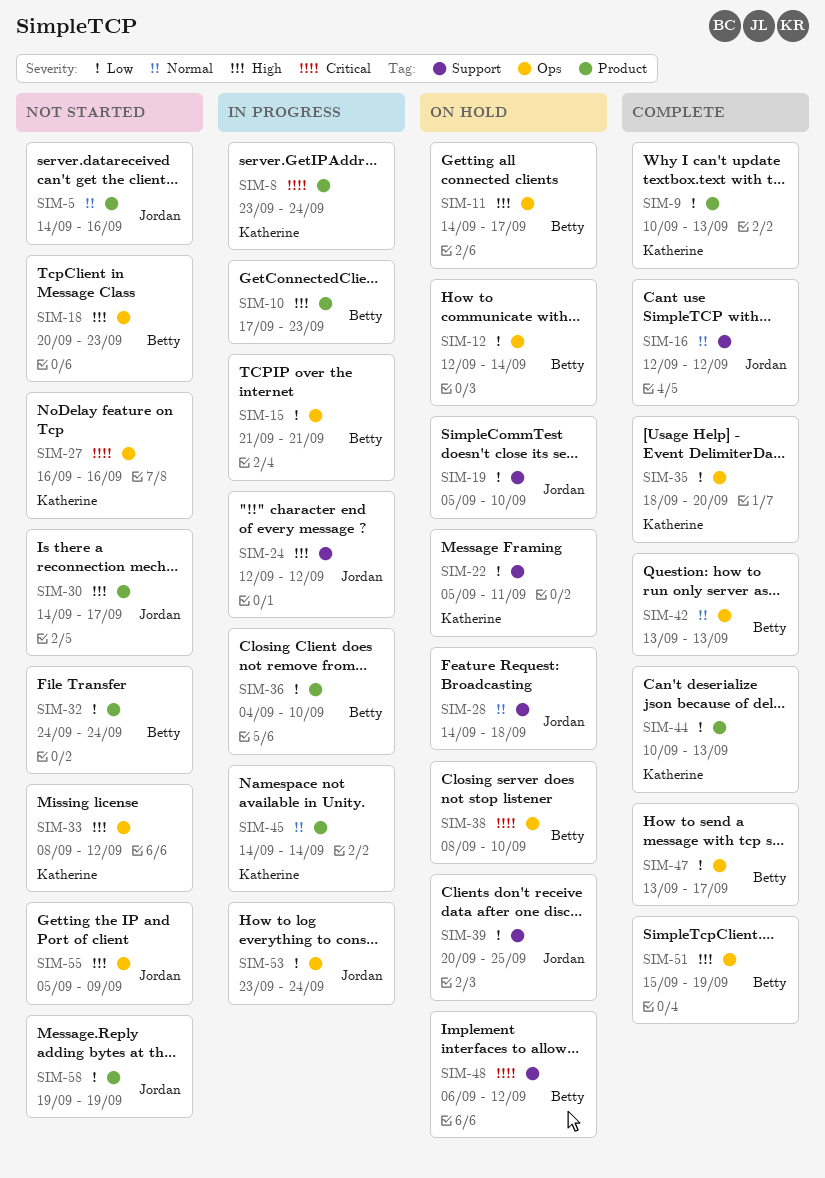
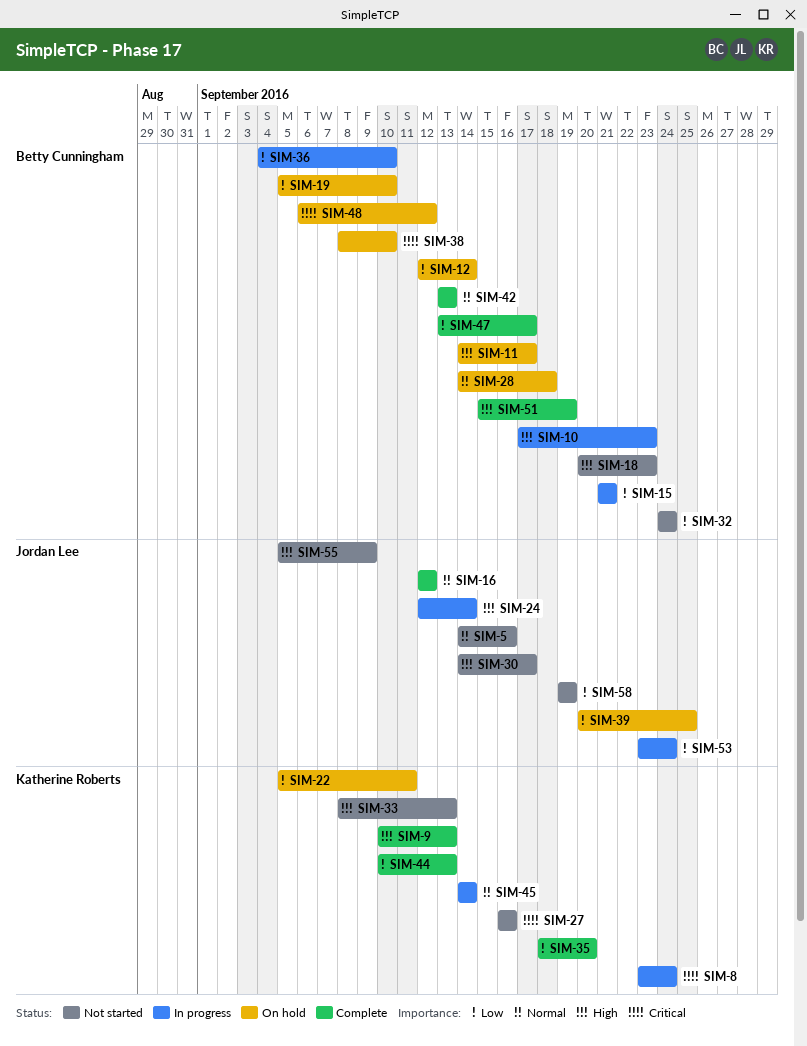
SIM-9, priority: Low -> High
SIM-19, owner: Jordan Lee -> Betty Cunningham
SIM-24, due: Sep 12 -> Sep 14
SIM-28, owner: Jordan Lee -> Betty Cunningham
SIM-33, due: Sep 12 -> Sep 13

